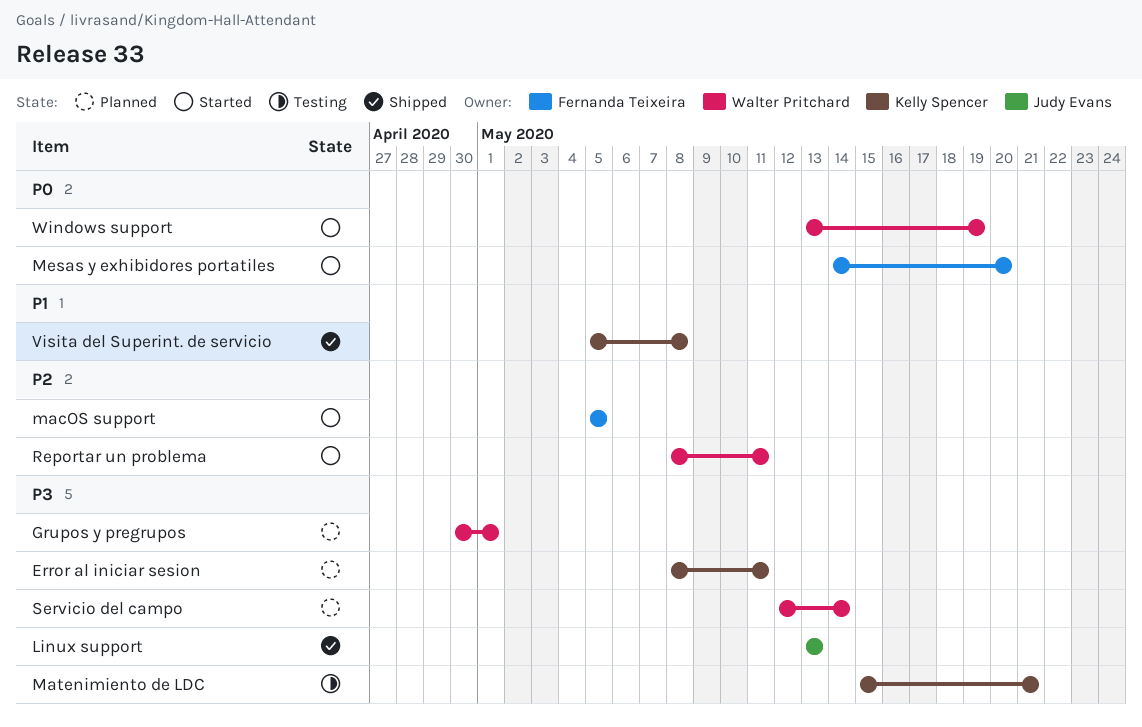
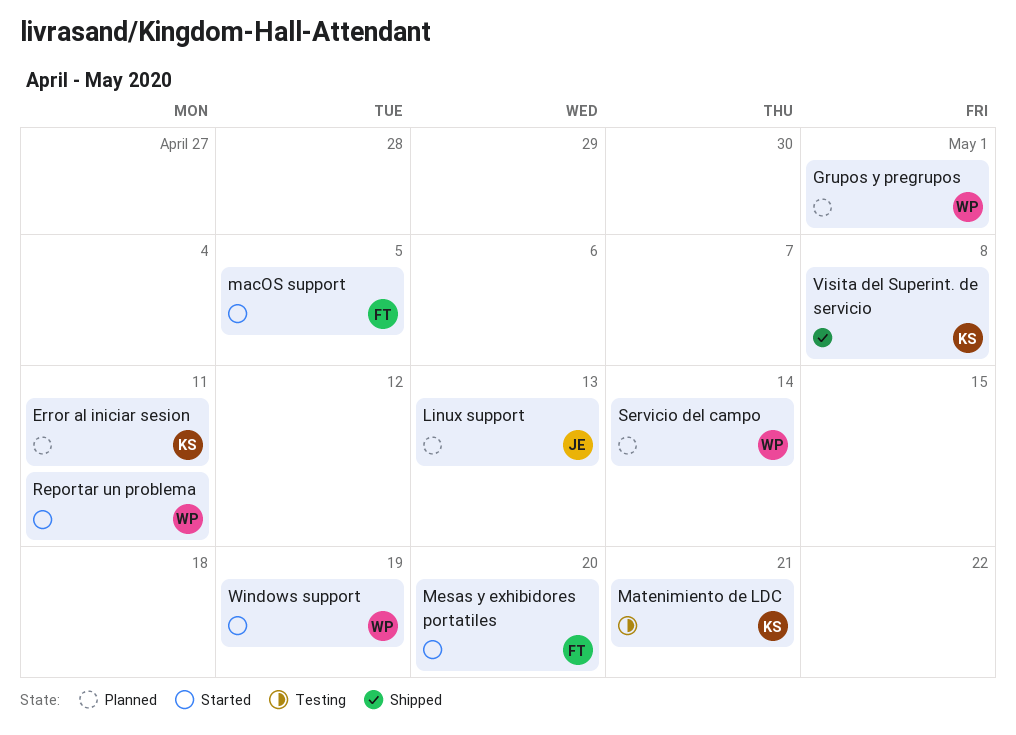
Linux support, status: Shipped -> Planned

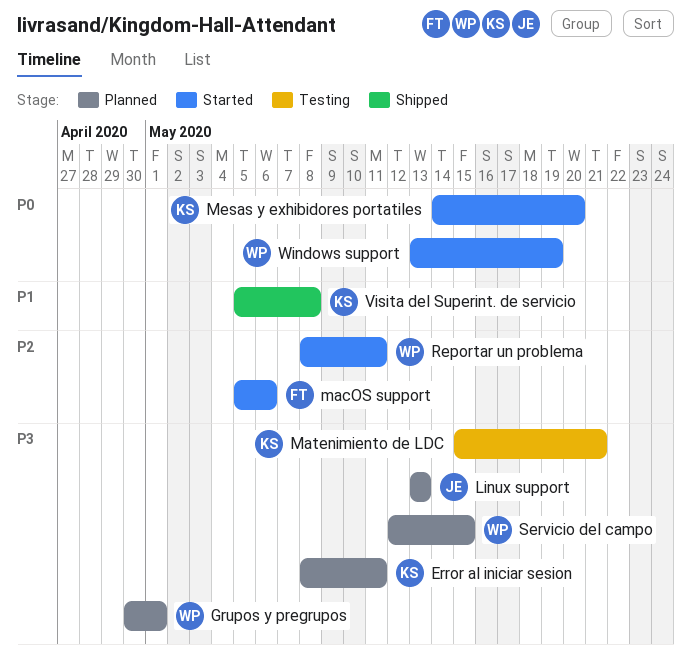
macOS support, due: May 5 -> May 6
Mesas y exhibidores portatiles, owner: FT -> KS
Servicio del campo, due: May 14 -> May 15

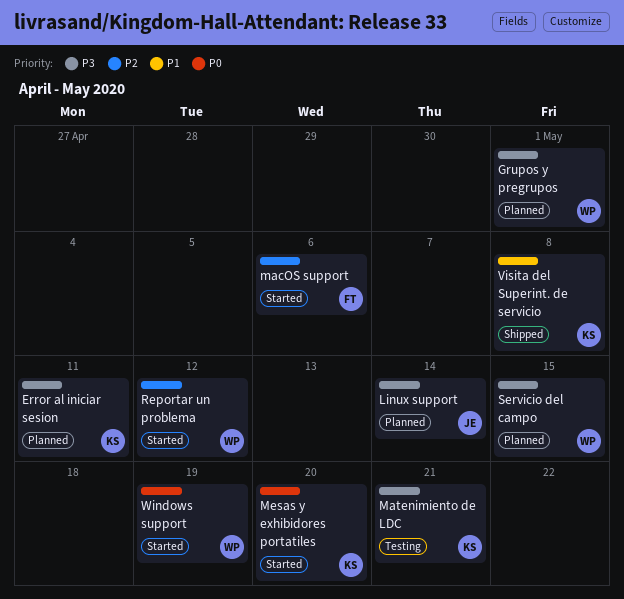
Linux support, due: May 13 -> May 14
Reportar un problema, due: May 11 -> May 12

